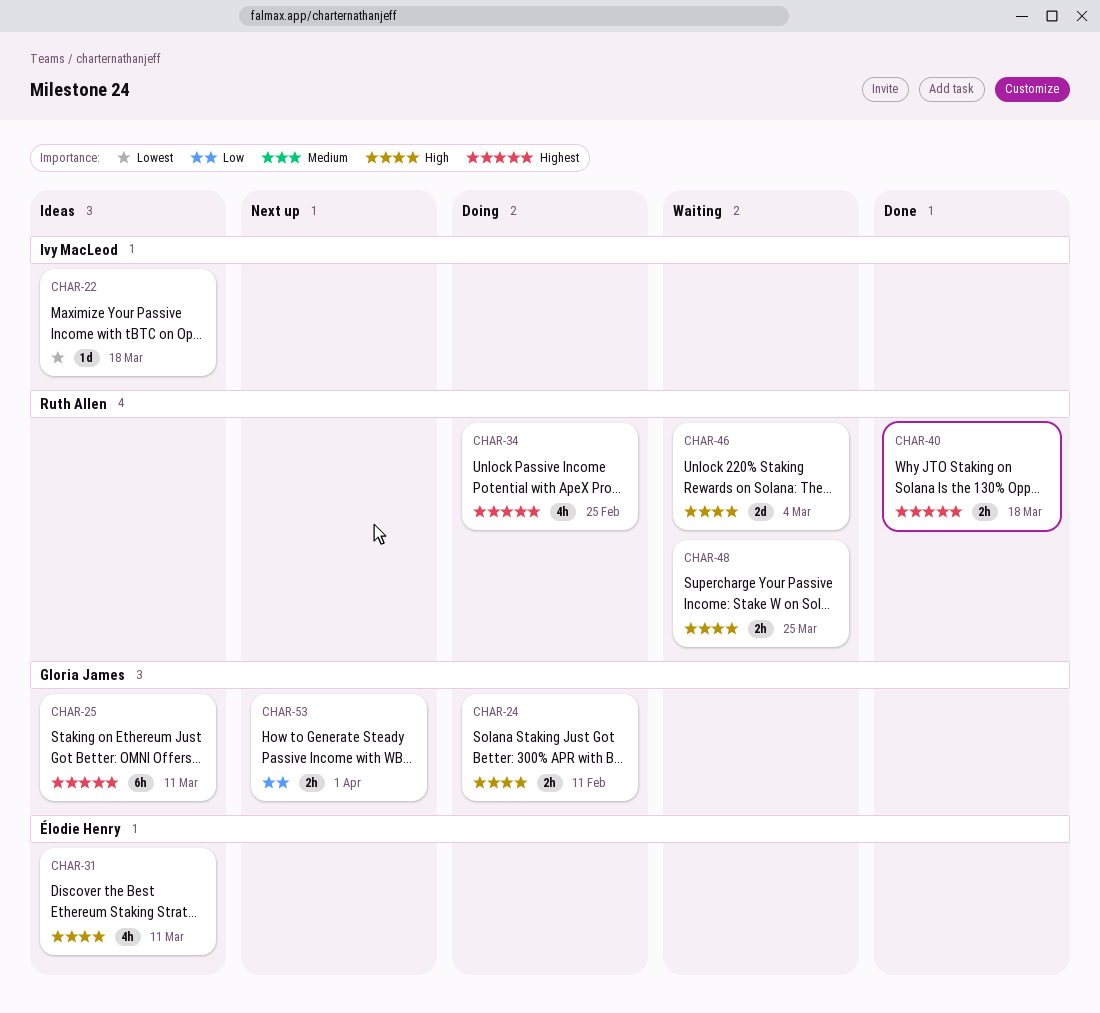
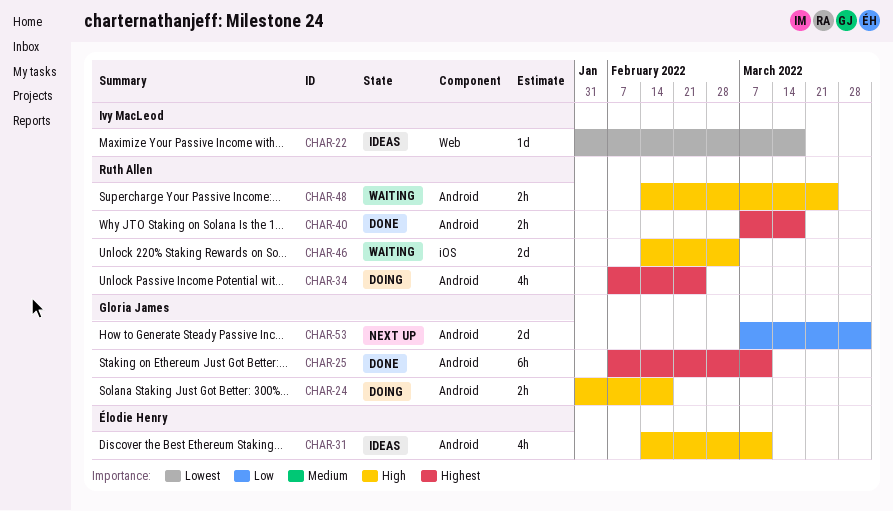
CHAR-24, due: Feb 11 -> Feb 18
CHAR-25, status: Ideas -> Done
CHAR-53, estimate: 2h -> 2d

